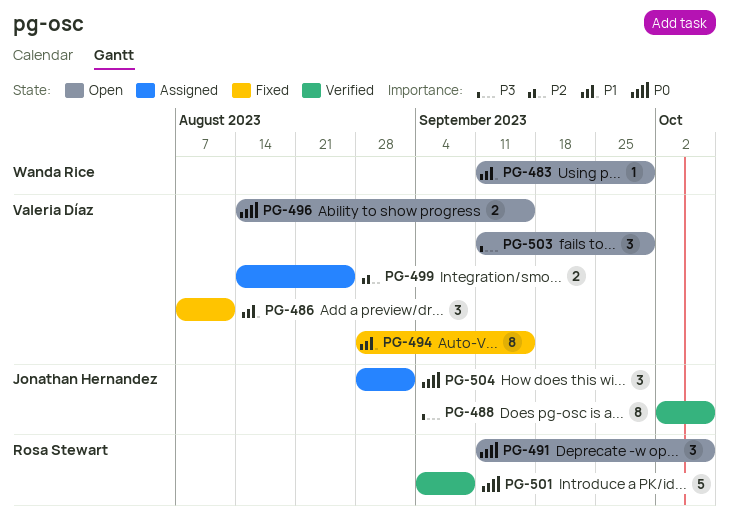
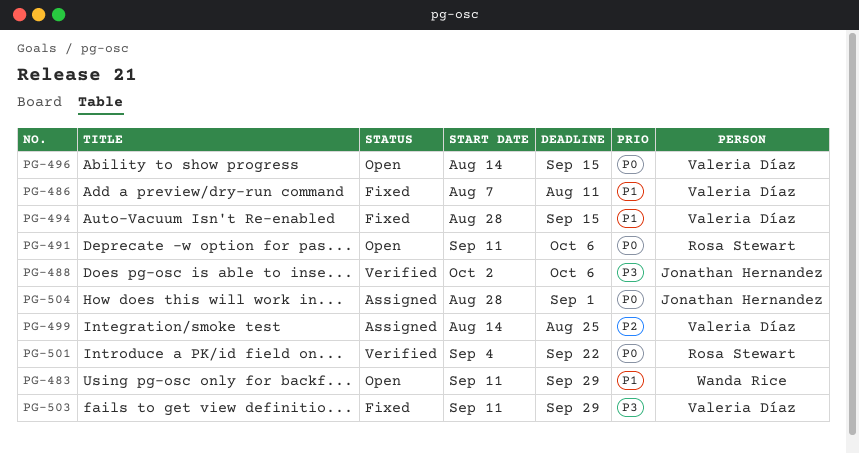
PG-501, due: Sep 8 -> Sep 22
PG-503, status: Open -> Fixed

